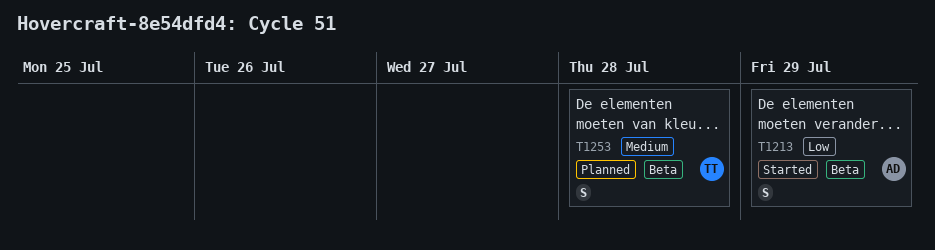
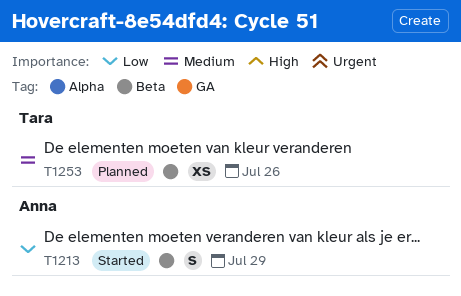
T1253, estimate: S -> XS
T1253, due: Jul 28 -> Jul 26

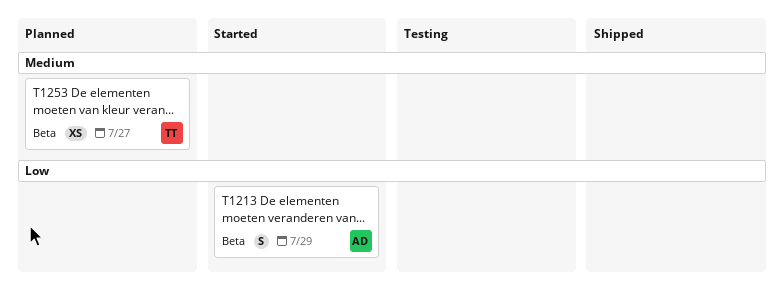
T1253, due: Jul 26 -> Jul 27

